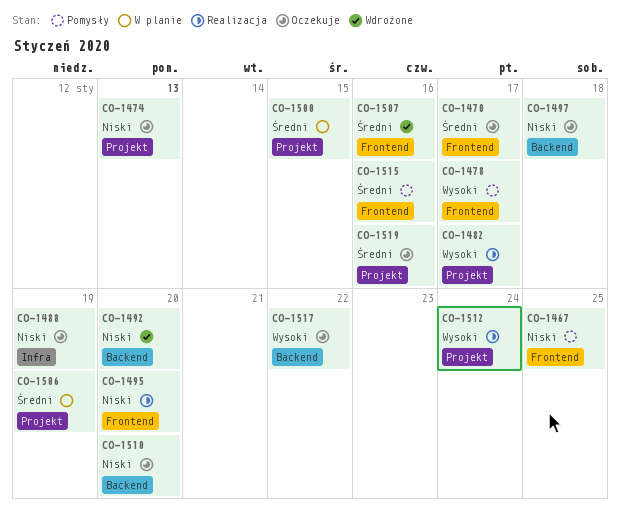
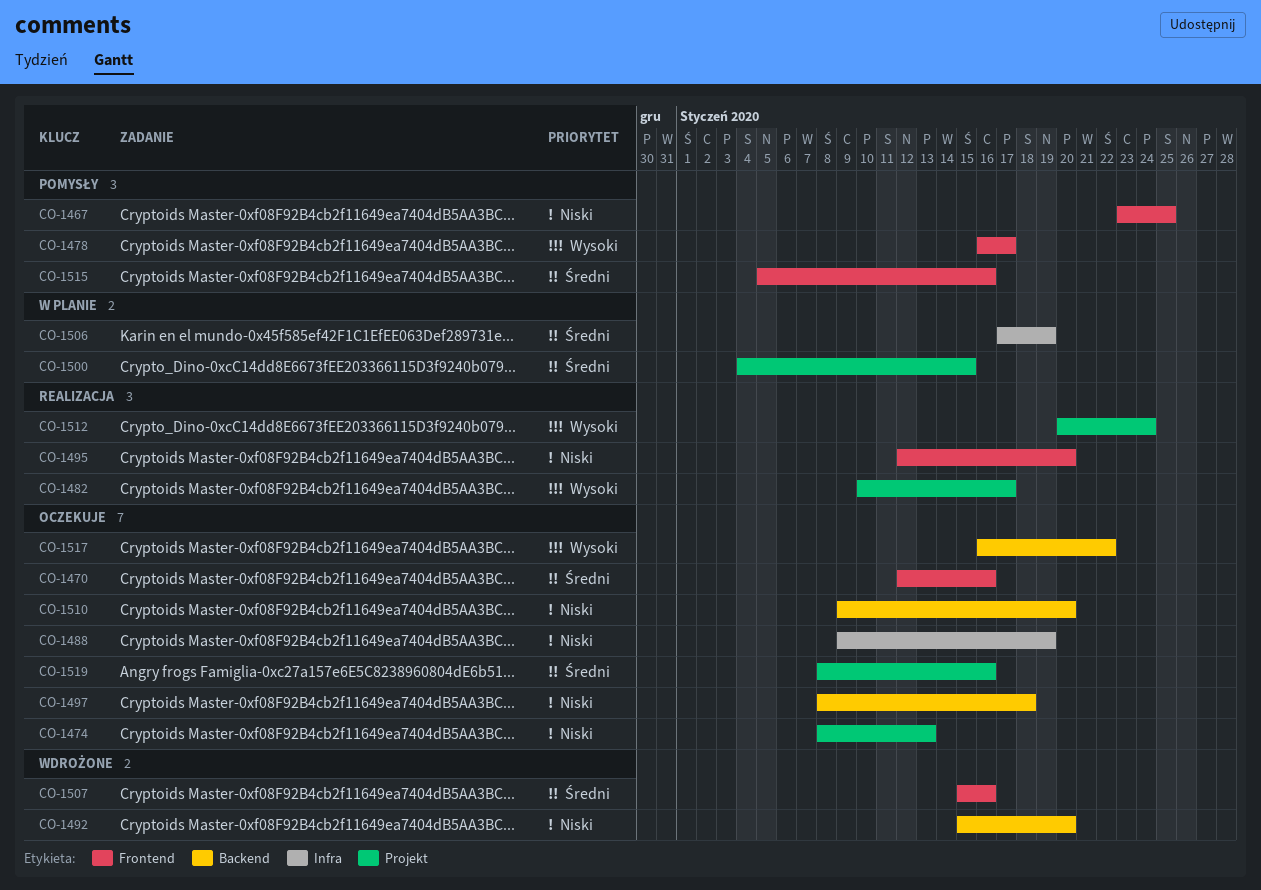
CO-1470, due: Jan 17 -> Jan 16
CO-1506, label: Projekt -> Infra

